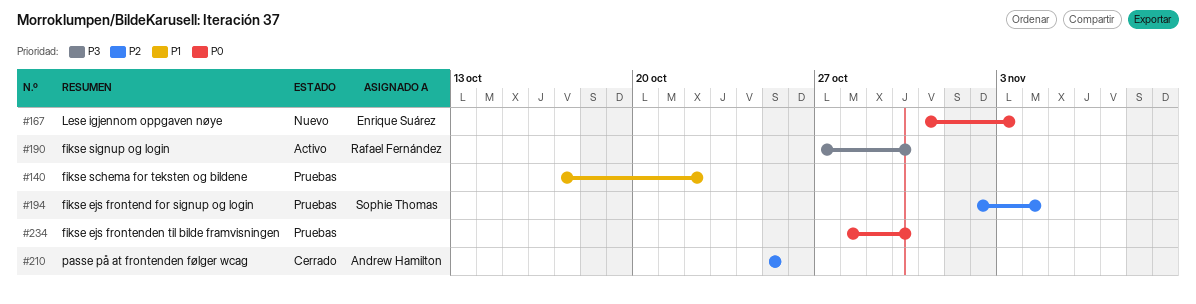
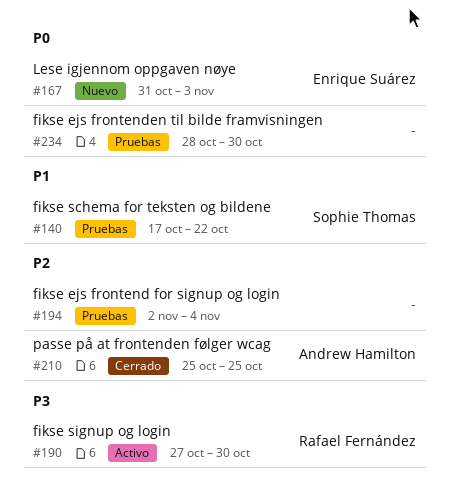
#140, owner: none -> Sophie Thomas
#194, owner: Sophie Thomas -> none

